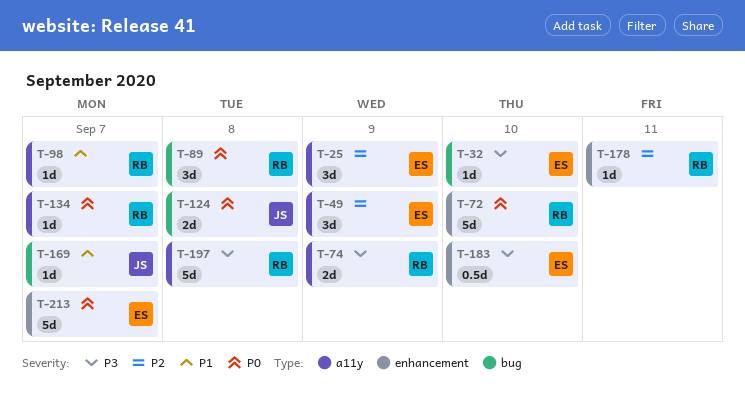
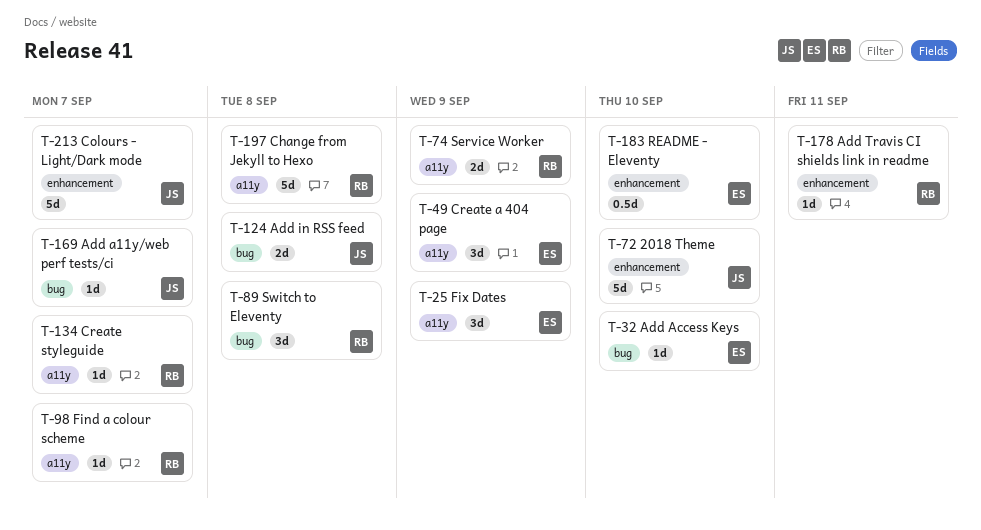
T-72, owner: RB -> JS
T-213, owner: ES -> JS

